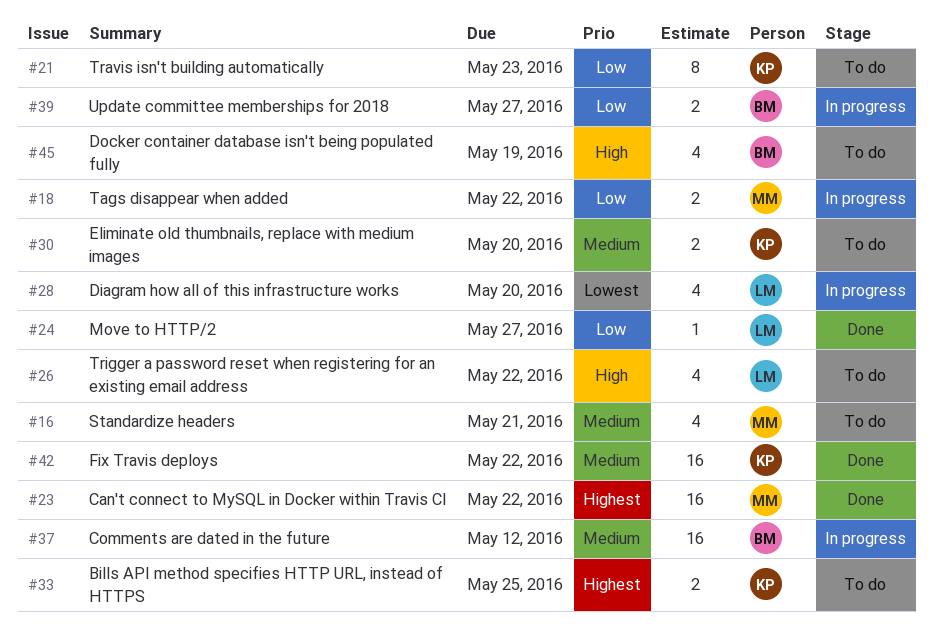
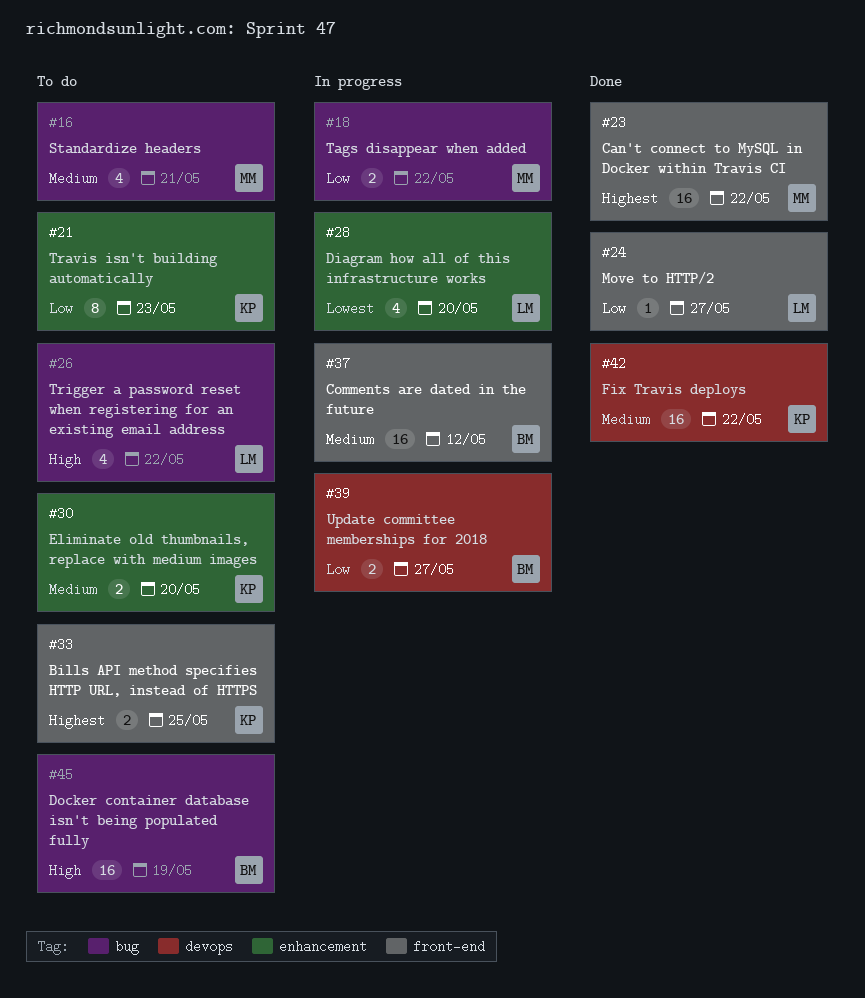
#45, estimate: 4 -> 16

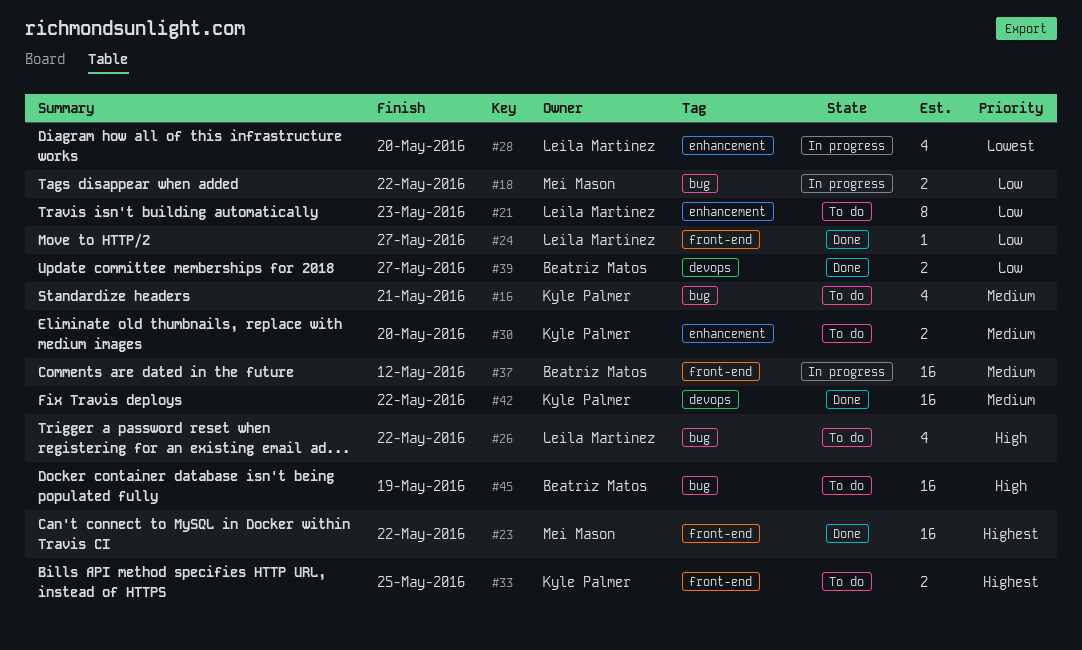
#16, owner: Mei Mason -> Kyle Palmer
#21, owner: Kyle Palmer -> Leila Martinez
#39, status: In progress -> Done

